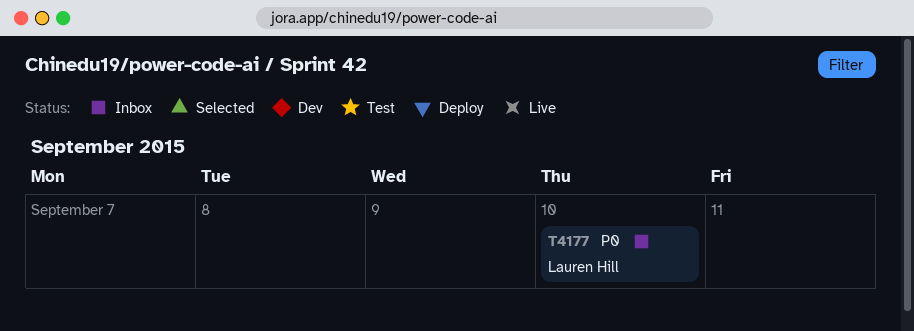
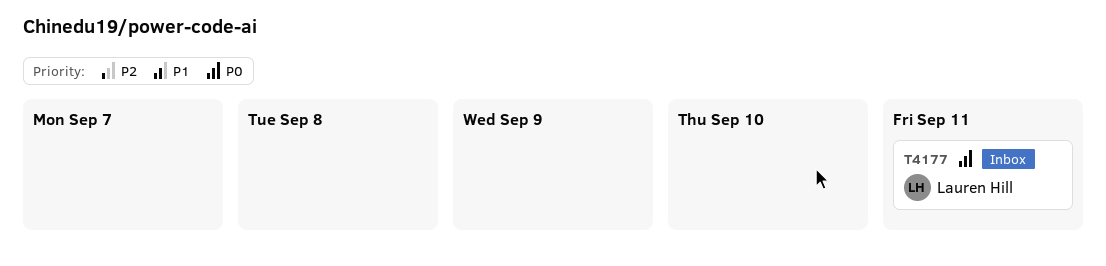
T4177, due: Sep 10 -> Sep 11

